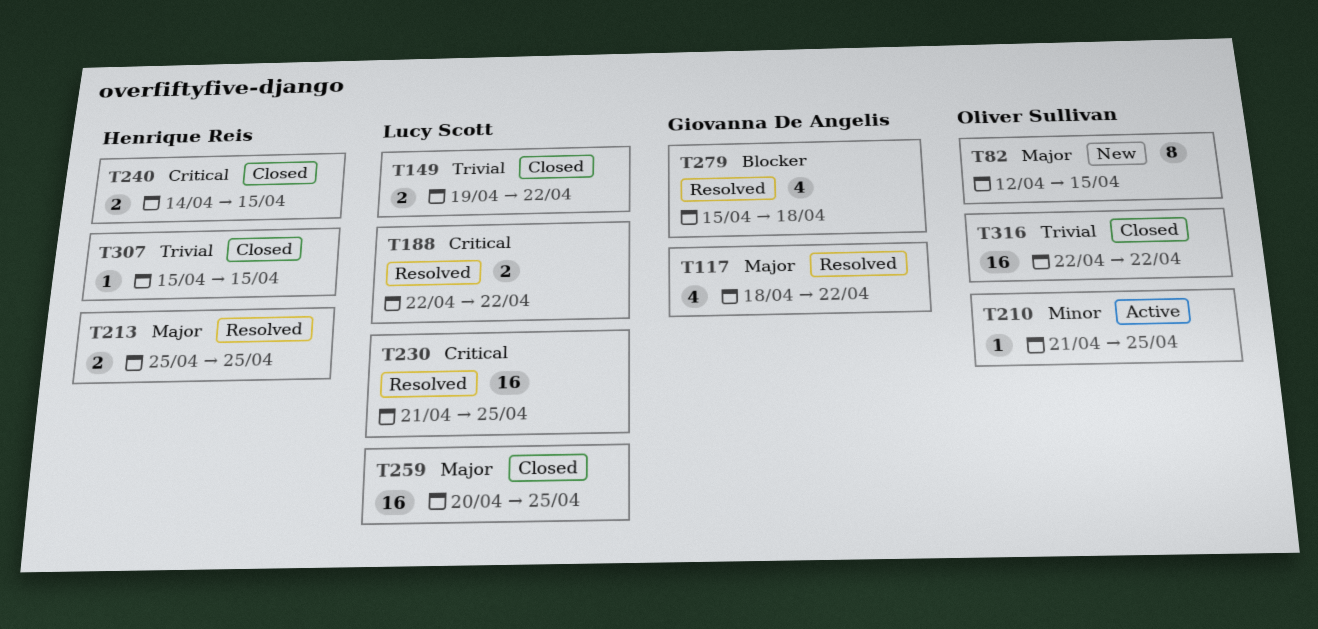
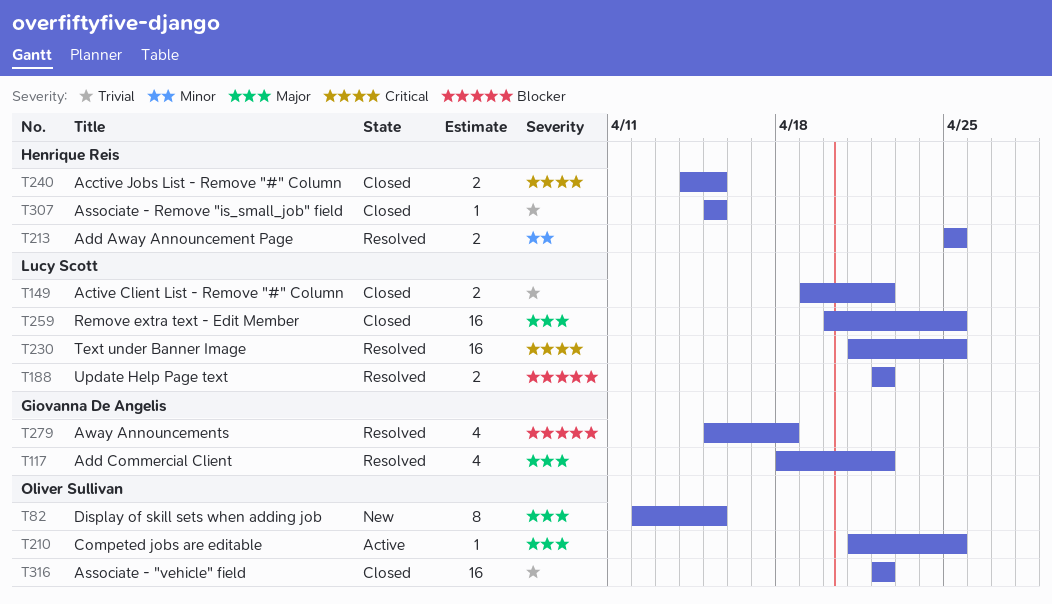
T188, priority: Critical -> Blocker
T210, priority: Minor -> Major
T213, priority: Major -> Minor

